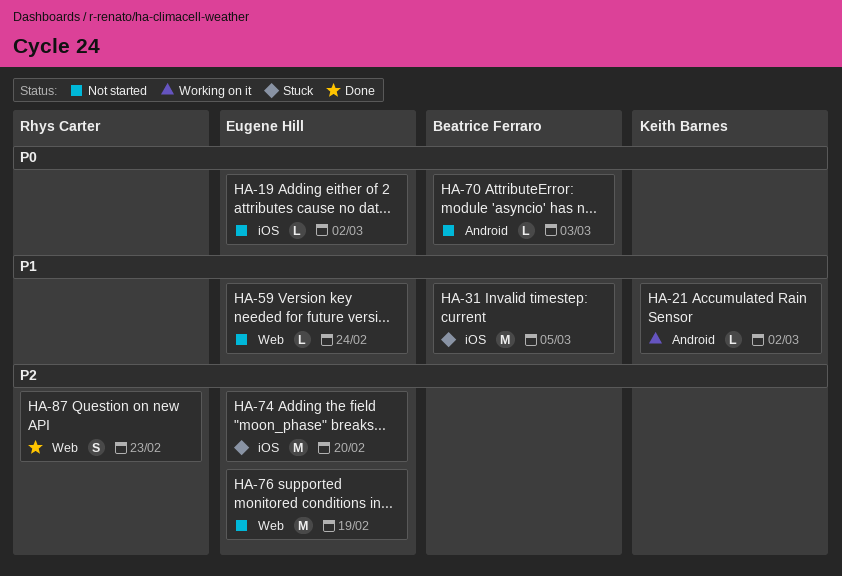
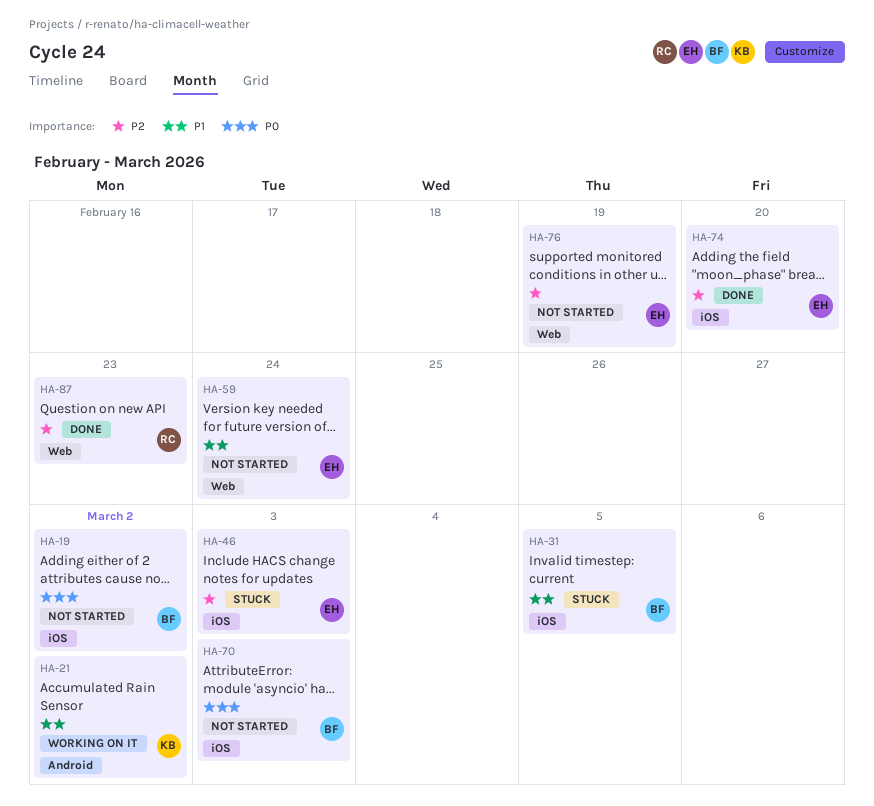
HA-19, owner: Eugene Hill -> Beatrice Ferraro
HA-46: none -> present
HA-70, label: Android -> iOS
HA-74, status: Stuck -> Done

